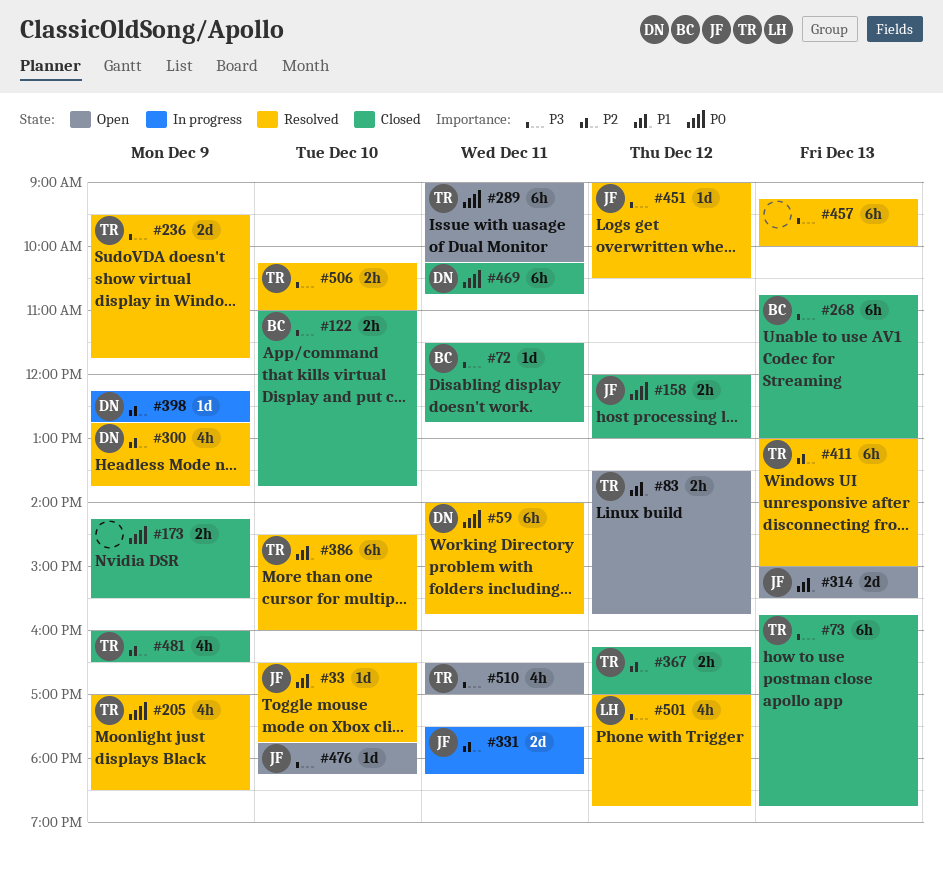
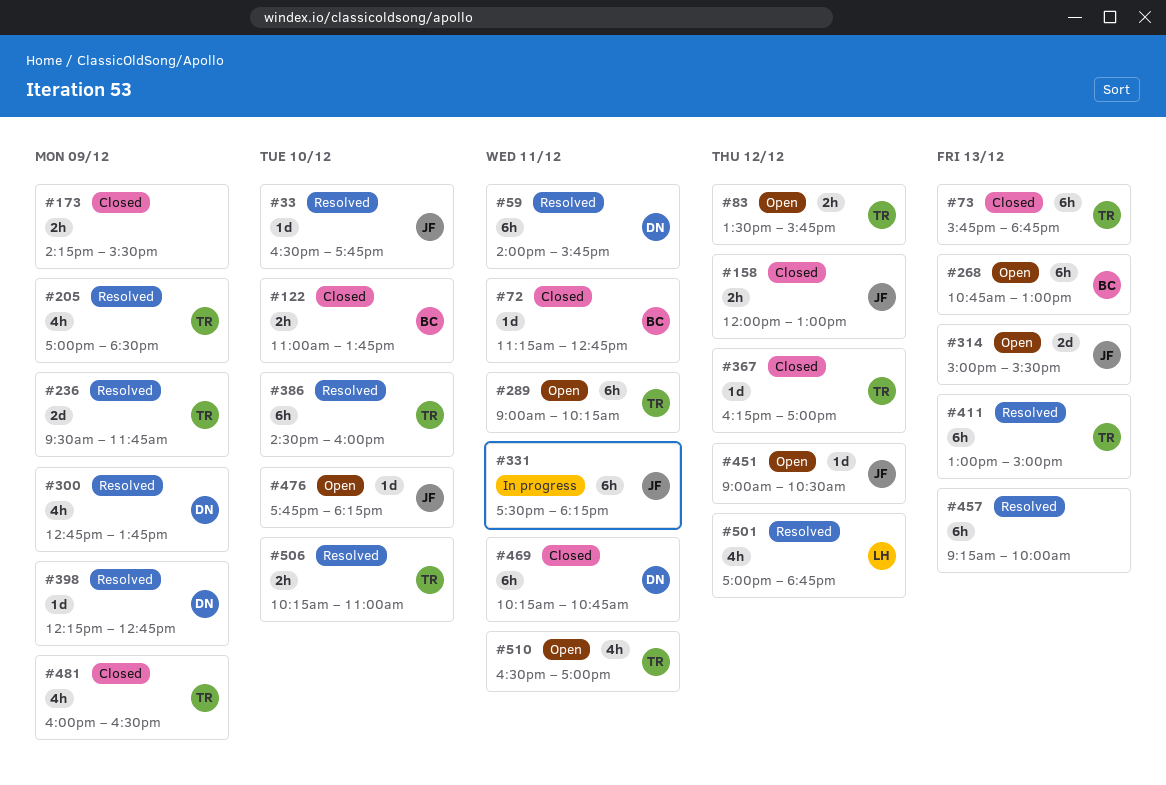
#72, begins: 11:30 -> 11:15
#268, status: Closed -> Open
#331, estimate: 2d -> 6h
#367, estimate: 2h -> 1d
#398, status: In progress -> Resolved
#451, status: Resolved -> Open

